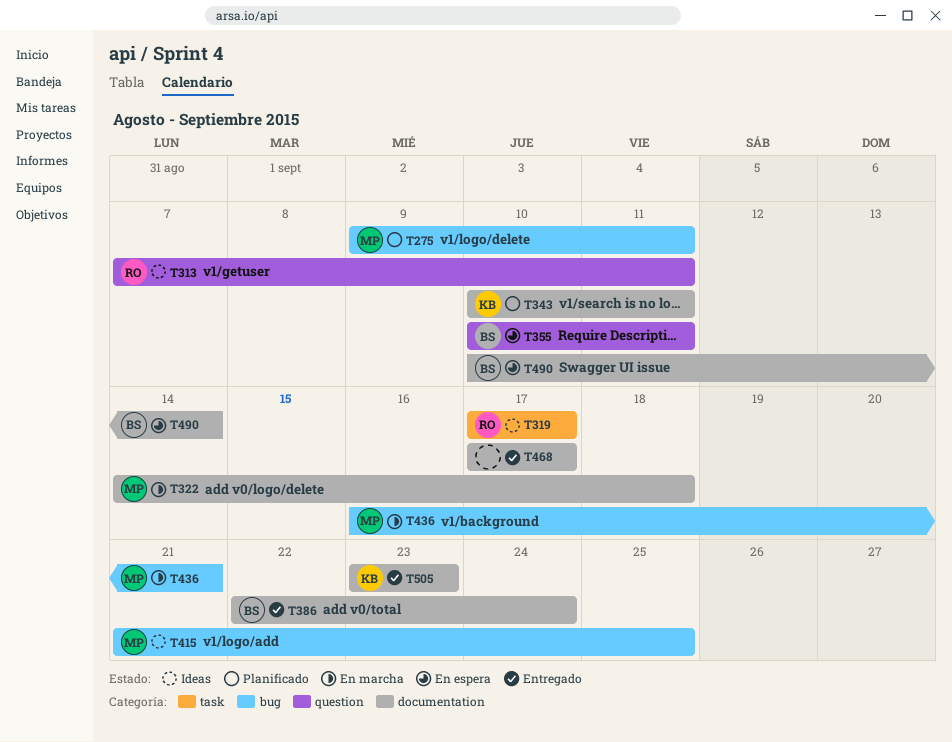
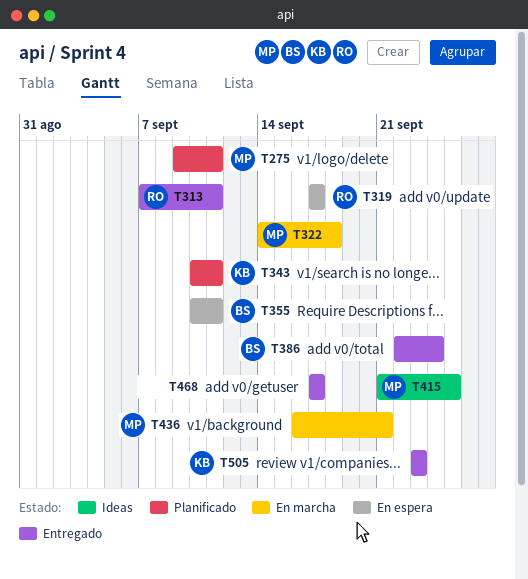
T313, status: Ideas -> Entregado
T319, status: Ideas -> En espera
T490: present -> none

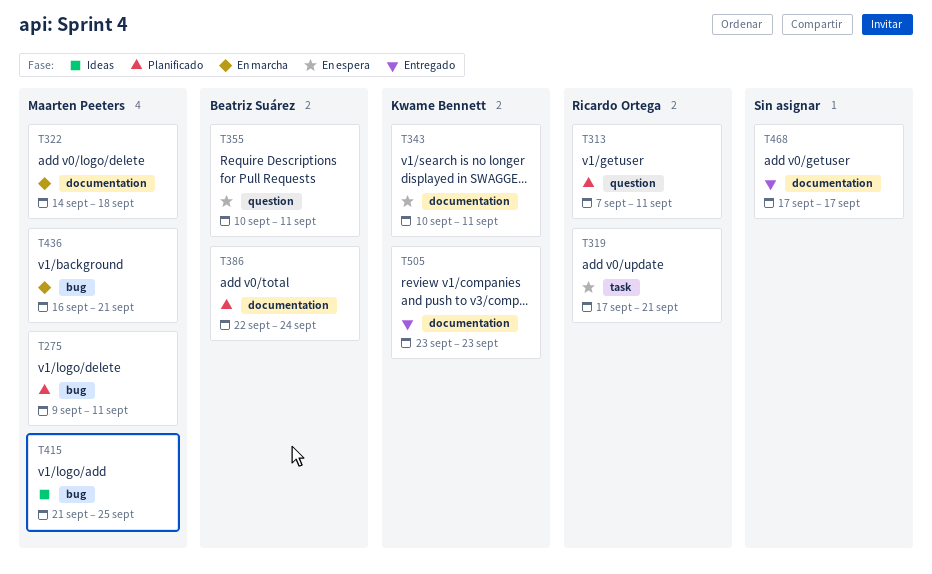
T313, status: Entregado -> Planificado
T319, due: Sep 17 -> Sep 21
T343, status: Planificado -> En espera
T386, status: Entregado -> Planificado

